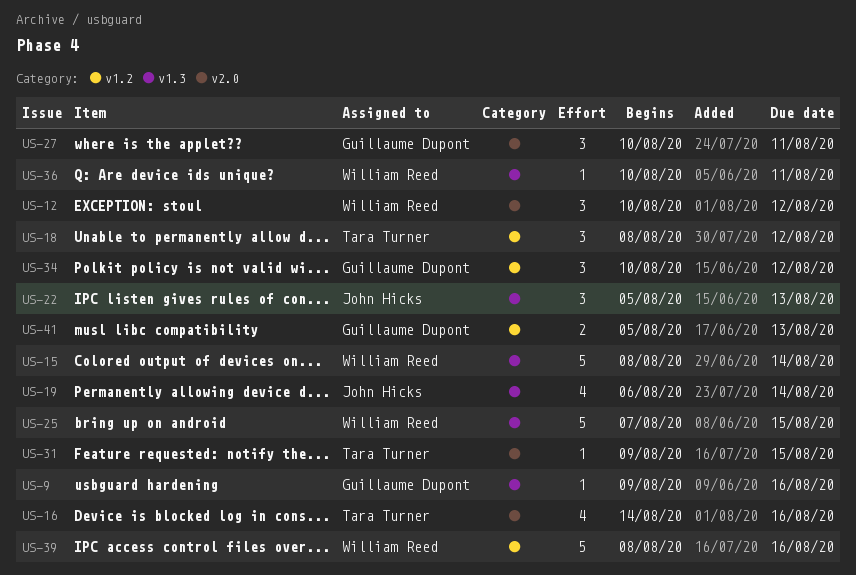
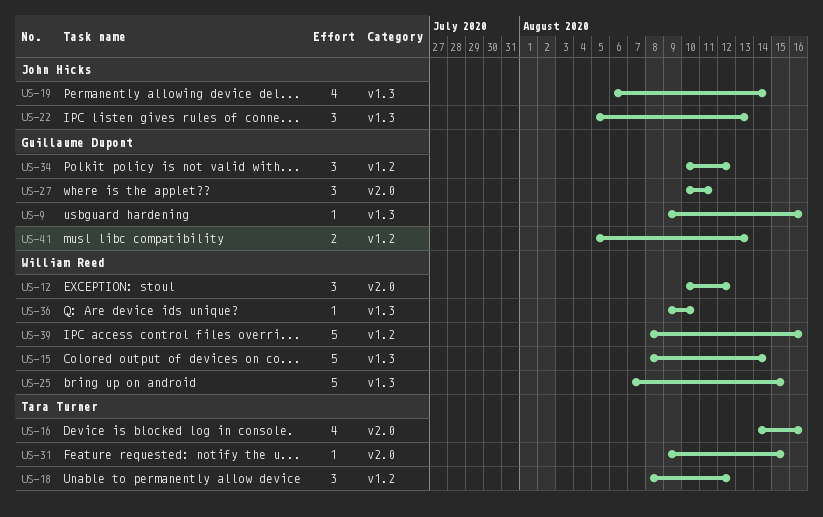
US-36, start: Aug 10 -> Aug 9
US-36, due: Aug 11 -> Aug 10

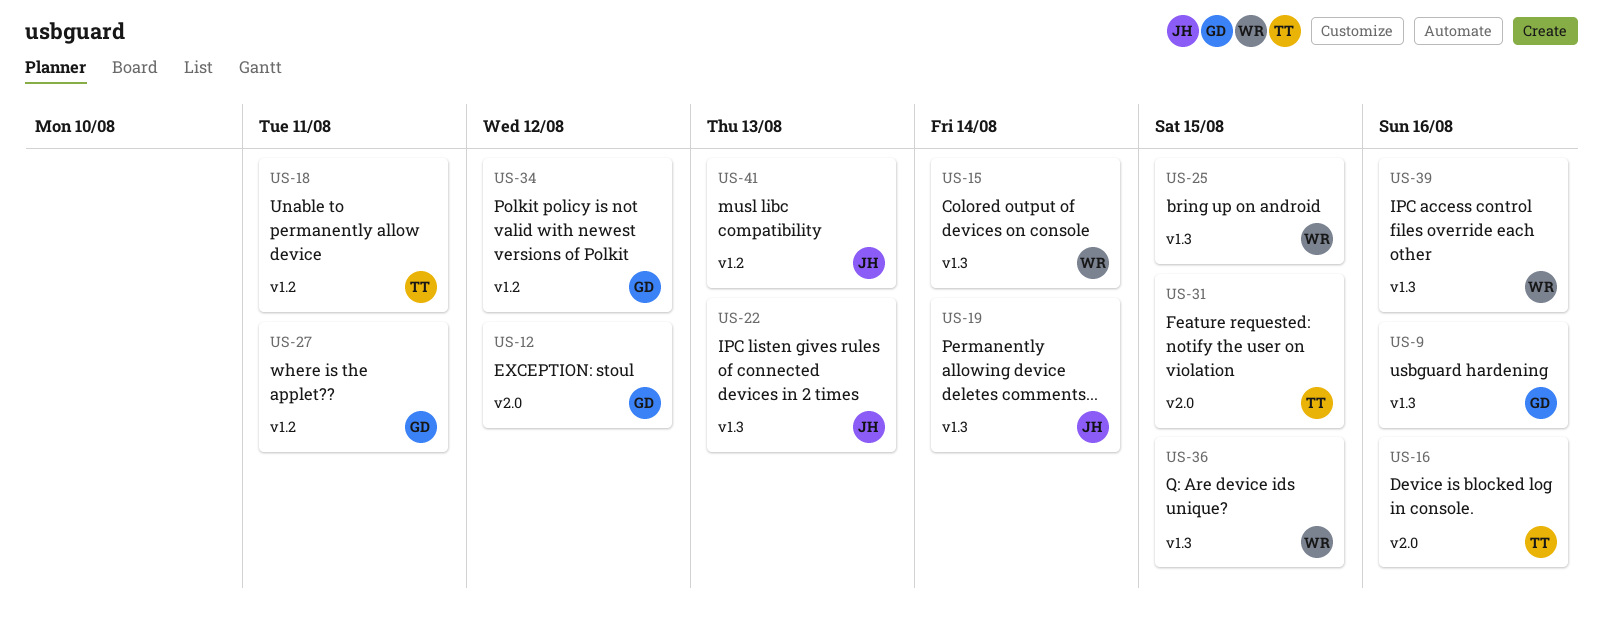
US-12, owner: William Reed -> Guillaume Dupont
US-18, due: Aug 12 -> Aug 11
US-27, label: v2.0 -> v1.2
US-36, due: Aug 10 -> Aug 15
US-39, label: v1.2 -> v1.3
US-41, owner: Guillaume Dupont -> John Hicks

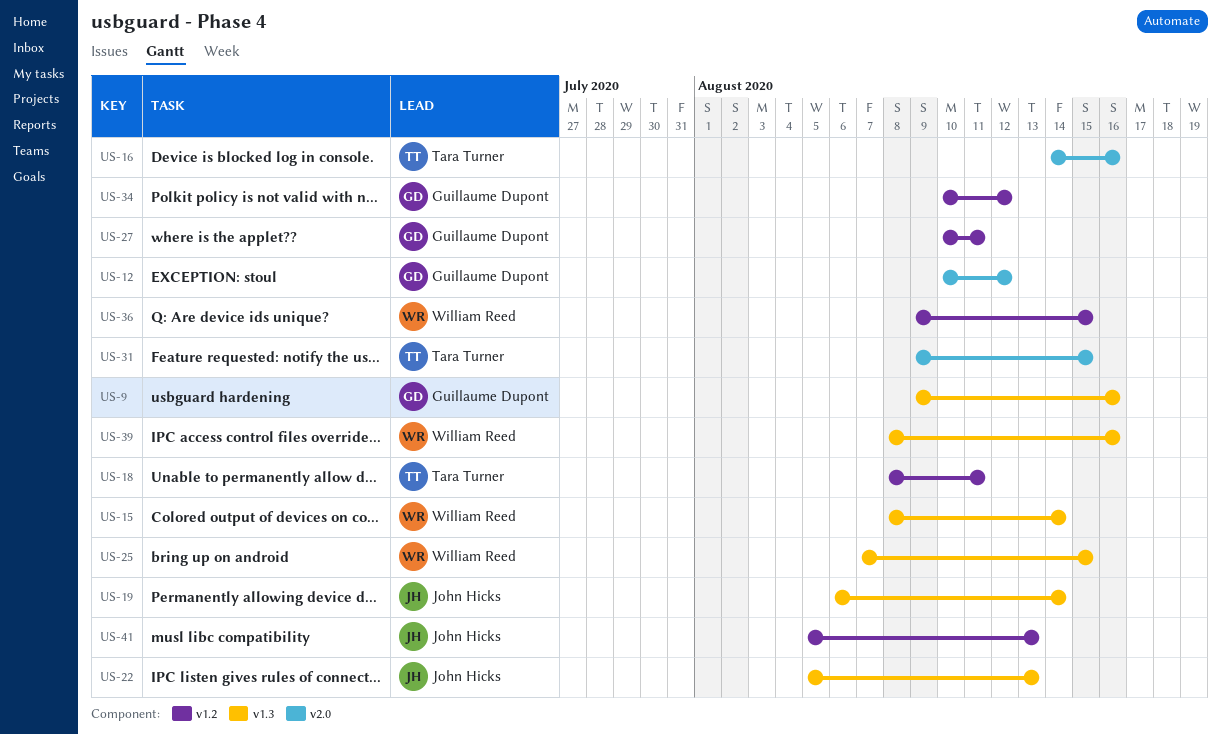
US-36, label: v1.3 -> v1.2

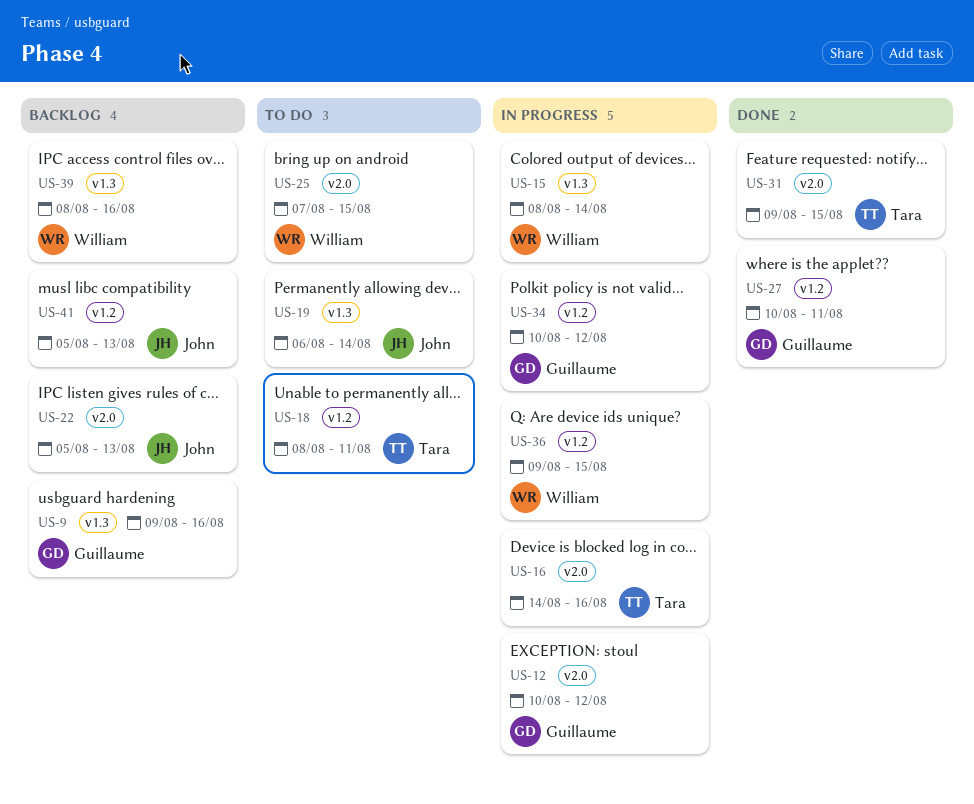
US-22, label: v1.3 -> v2.0
US-25, label: v1.3 -> v2.0

